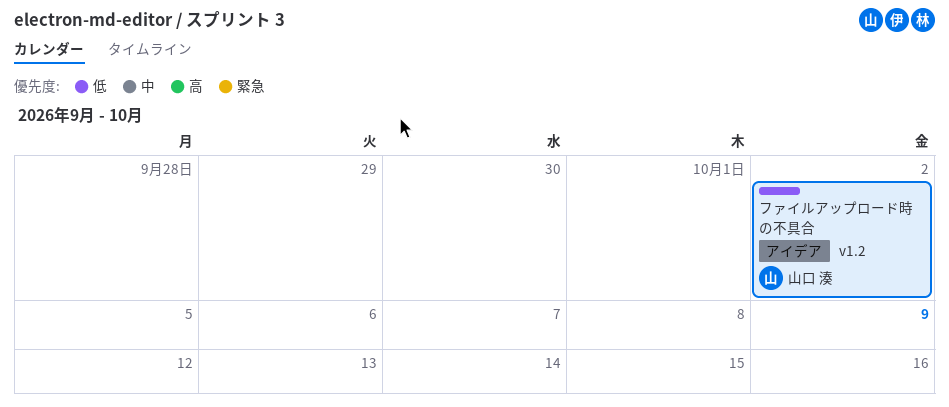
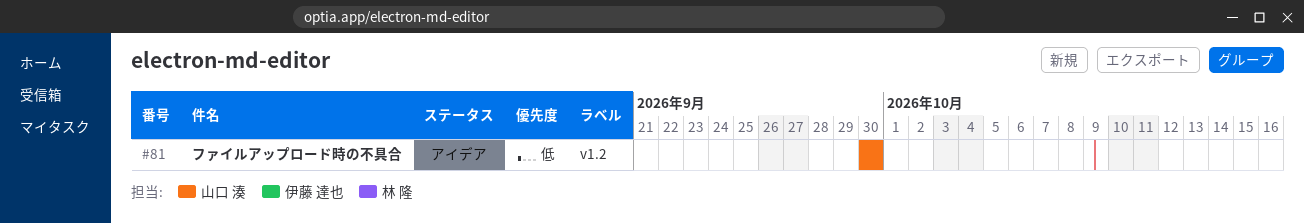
ファイルアップロード時の不具合, due: Oct 2 -> Sep 30

